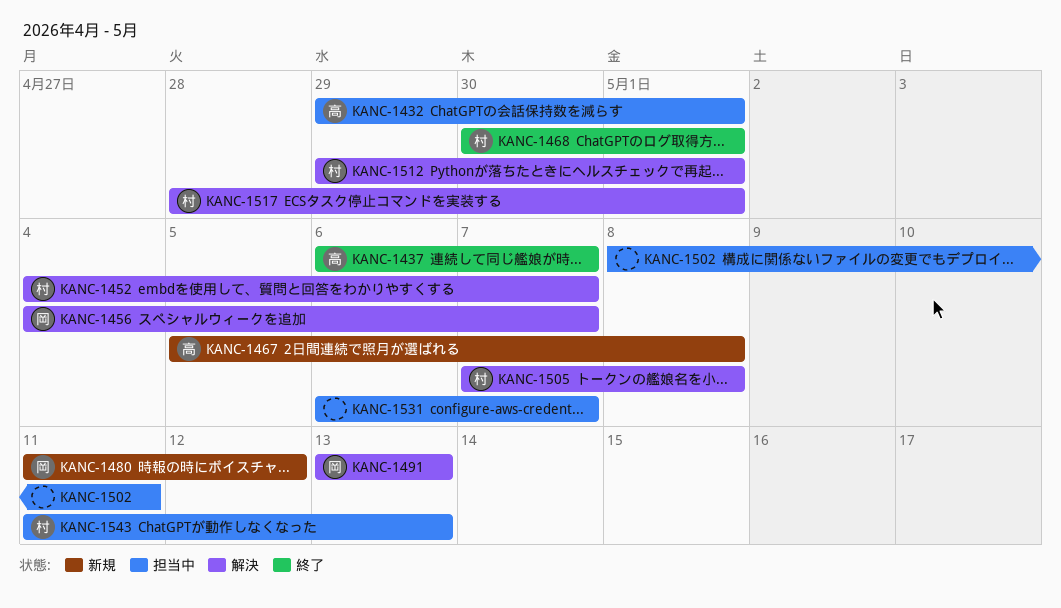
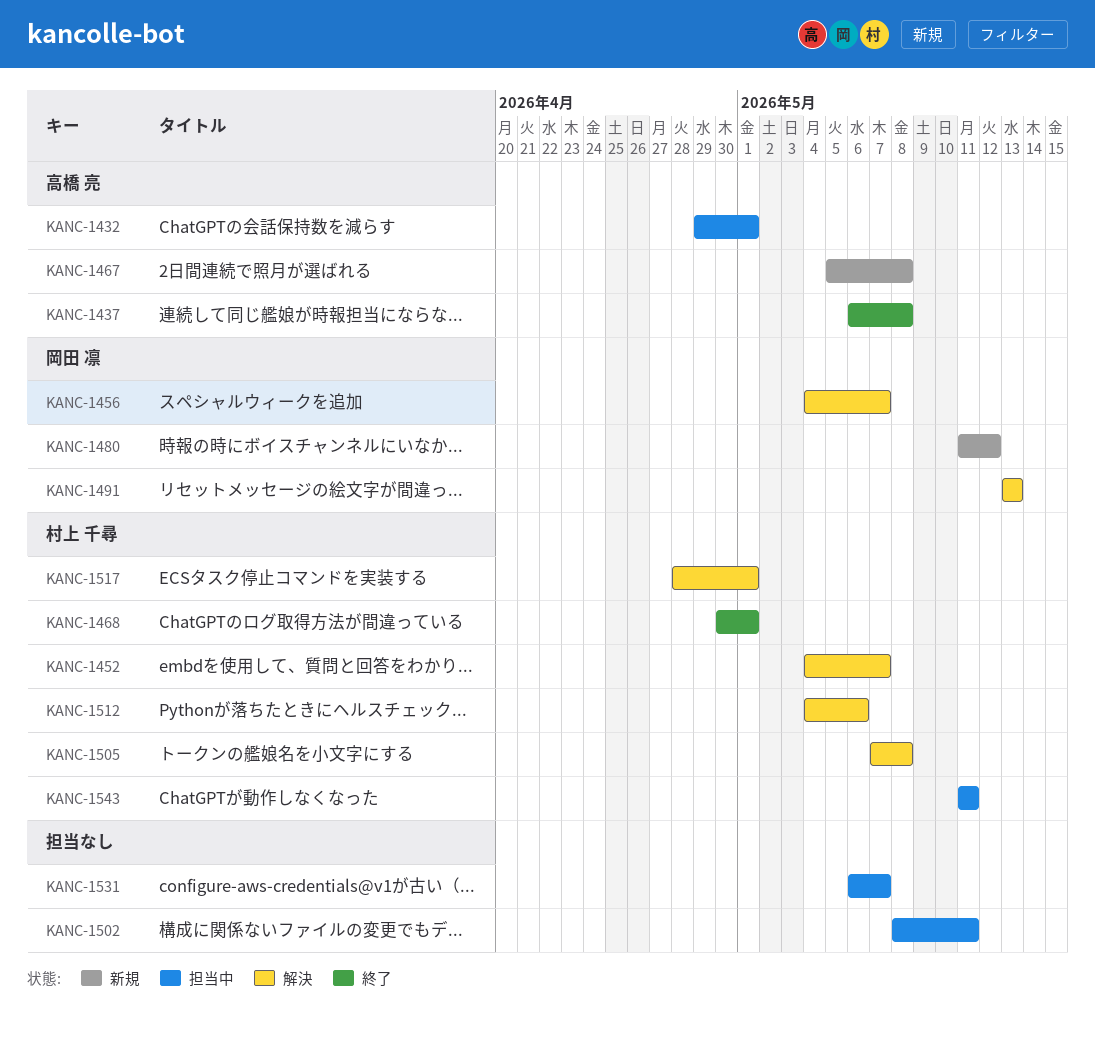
KANC-1437, due: May 7 -> May 8
KANC-1512, start: Apr 29 -> May 4
KANC-1512, due: May 1 -> May 6
KANC-1543, due: May 13 -> May 11

